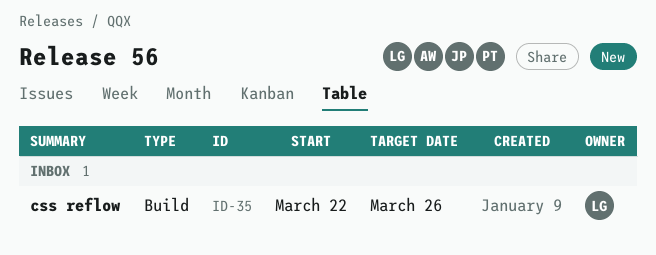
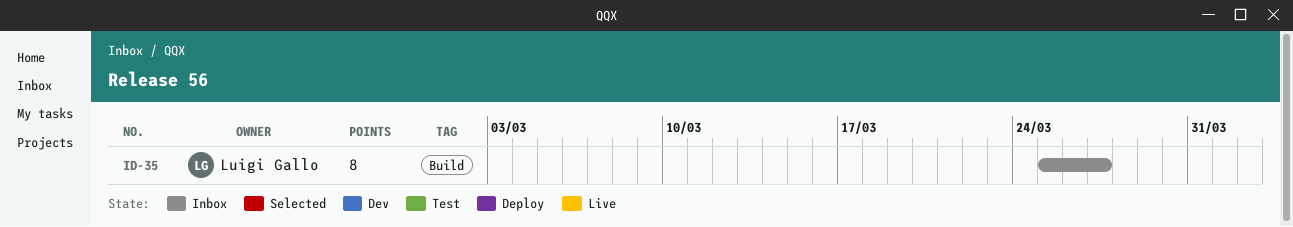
ID-35, start: Mar 22 -> Mar 25
ID-35, due: Mar 26 -> Mar 27

